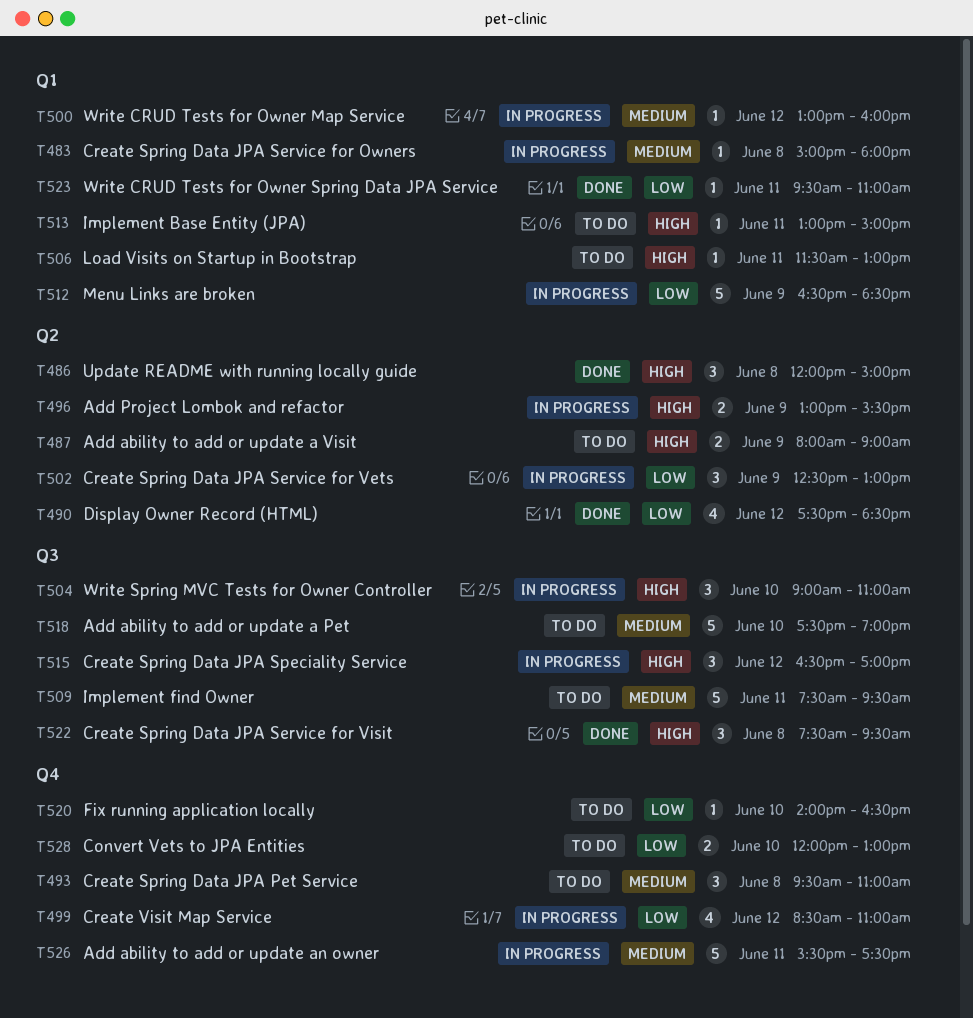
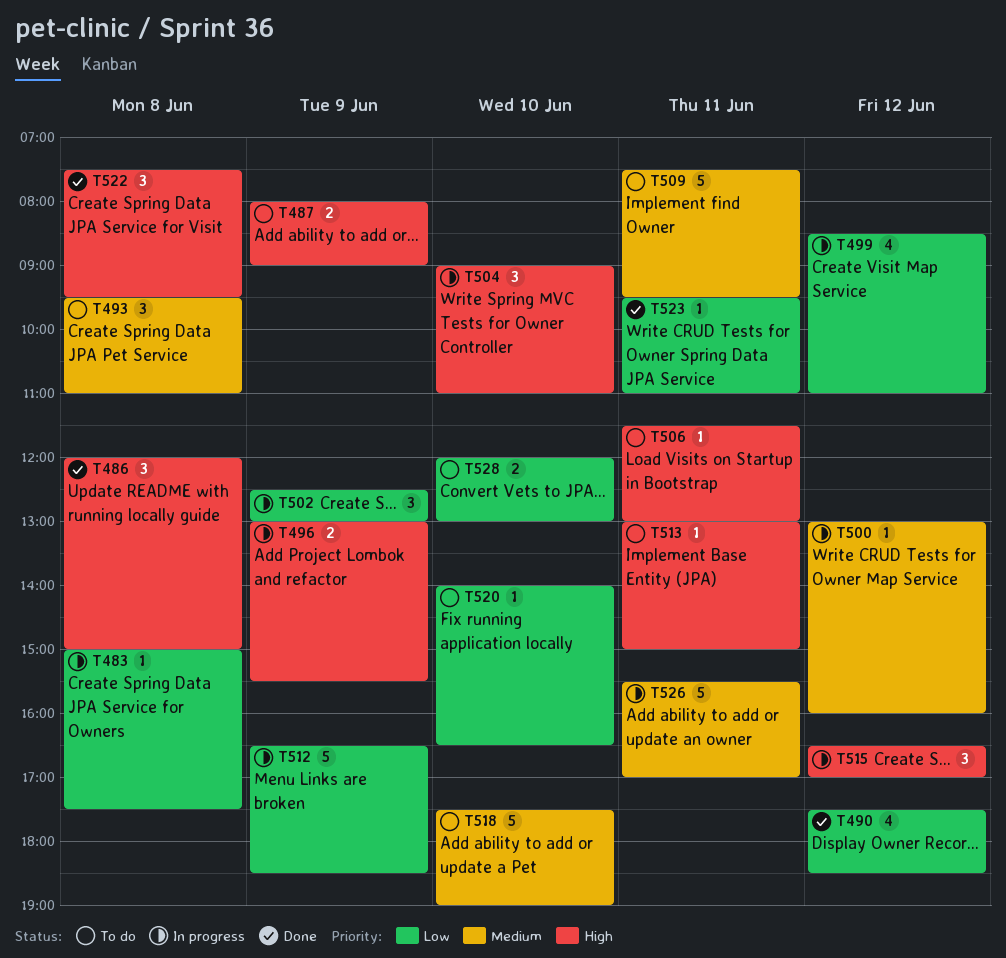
T483, priority: Medium -> Low
T483, ends: 18:00 -> 17:30
T526, ends: 17:30 -> 17:00

